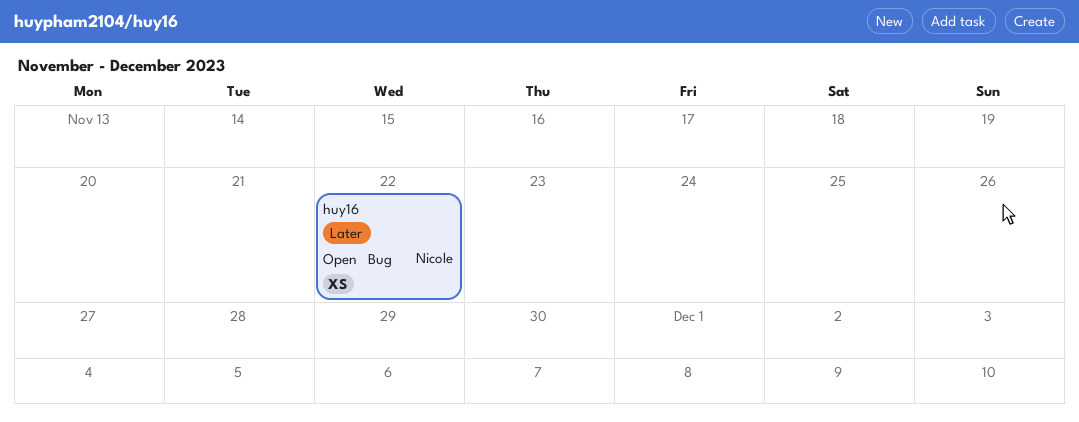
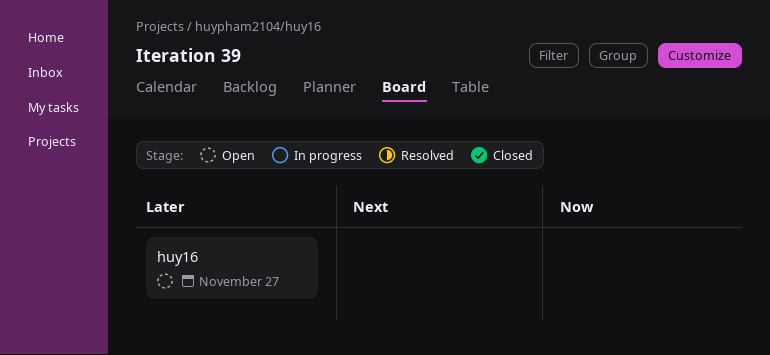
huy16, due: Nov 22 -> Nov 27

